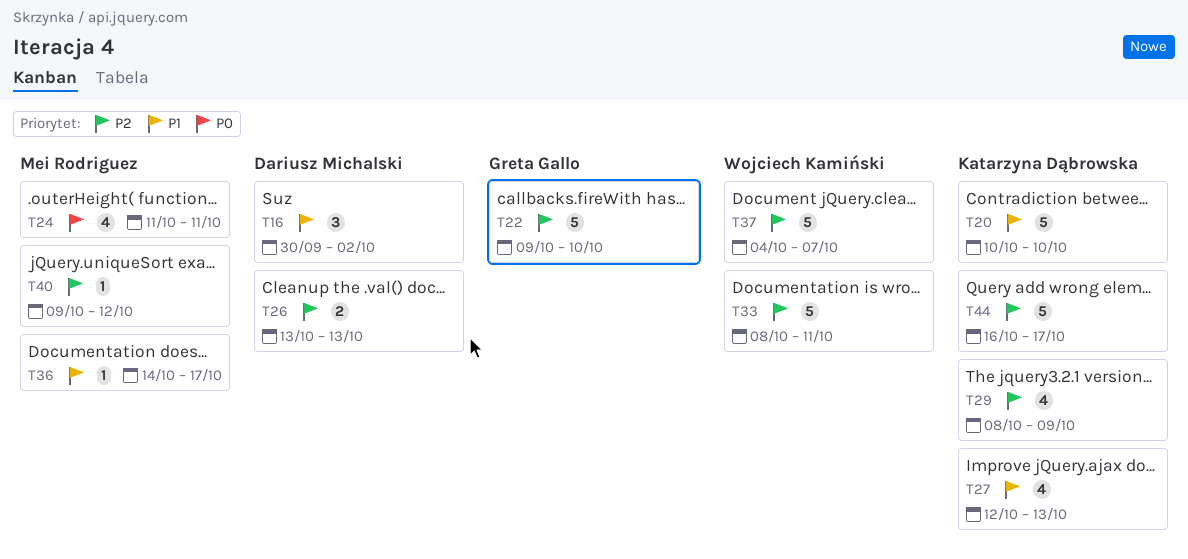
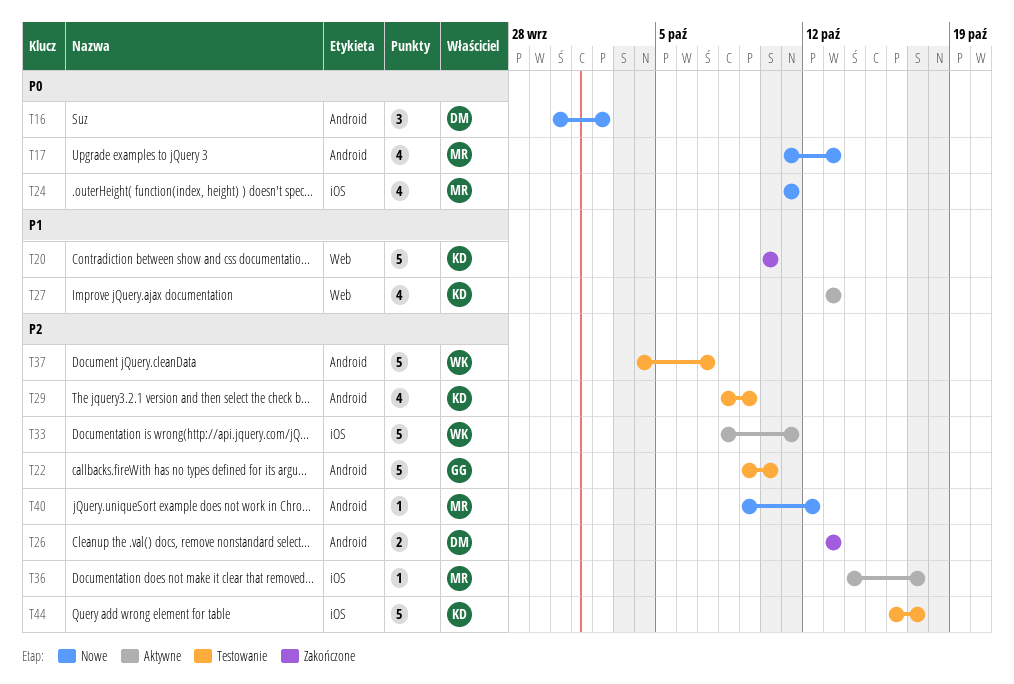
T16, priority: P1 -> P0
T17: none -> present
T27, start: Oct 12 -> Oct 13
T36, priority: P1 -> P2

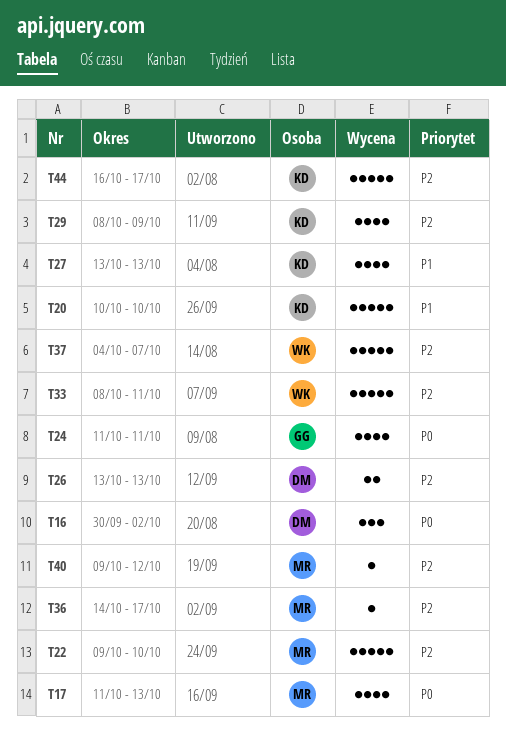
T22, owner: GG -> MR
T24, owner: MR -> GG

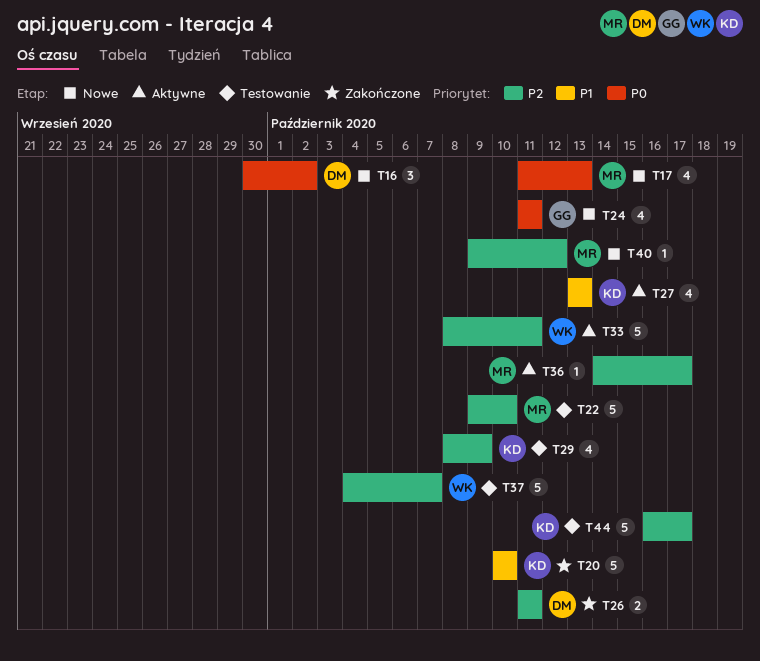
T26, start: Oct 13 -> Oct 11
T26, due: Oct 13 -> Oct 11

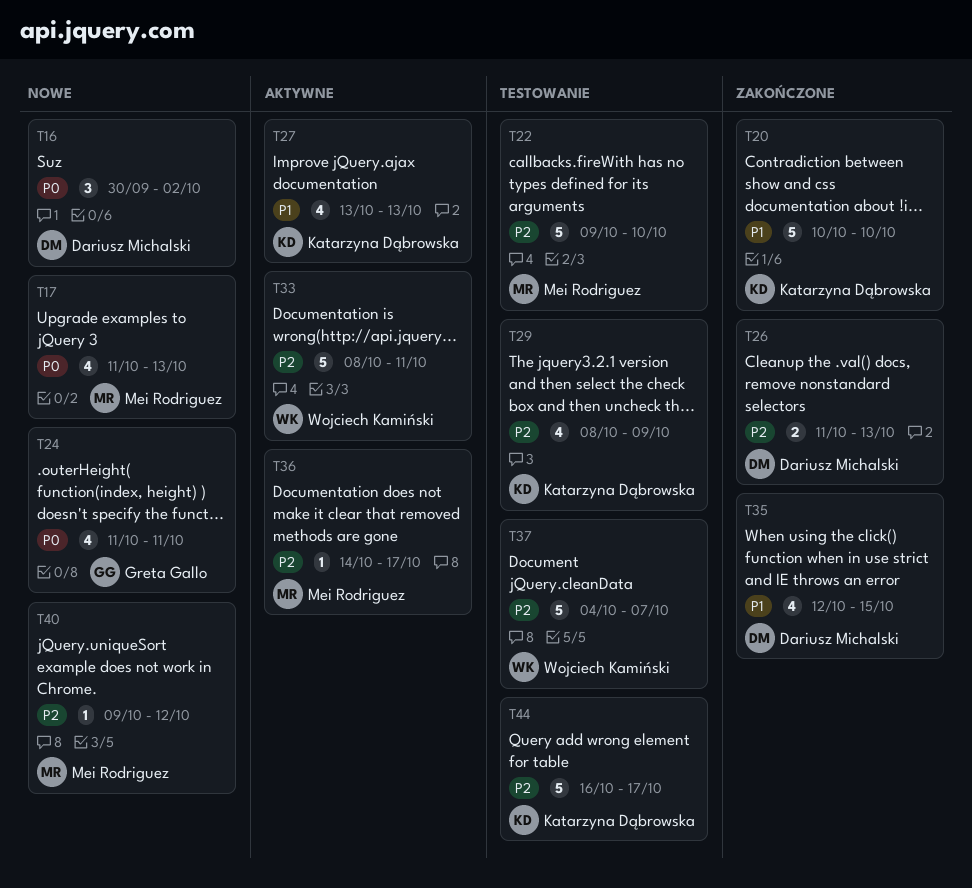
T26, due: Oct 11 -> Oct 13
T35: none -> present

